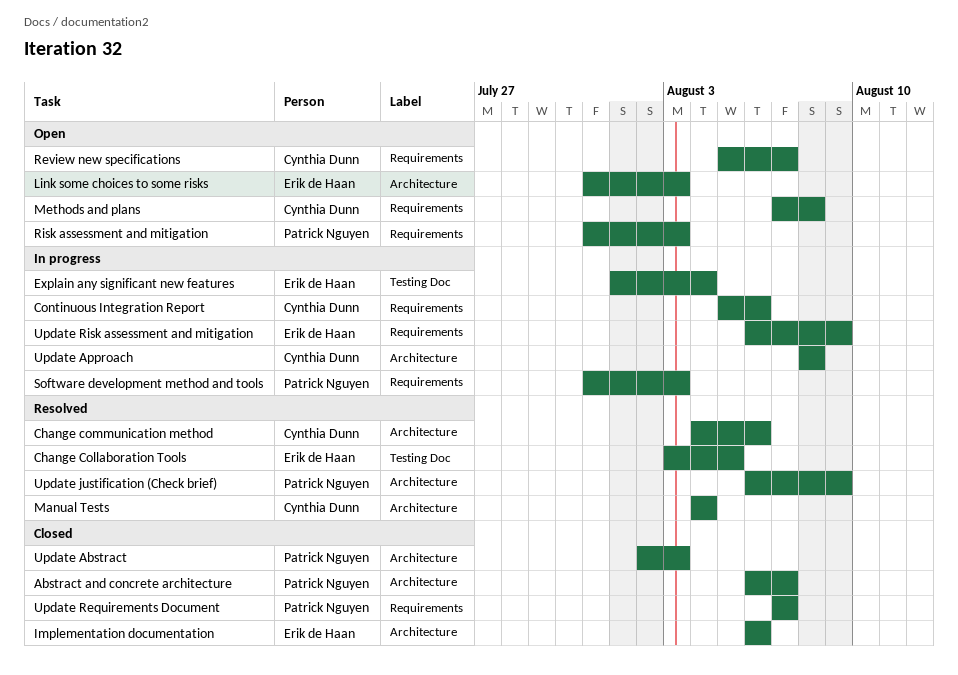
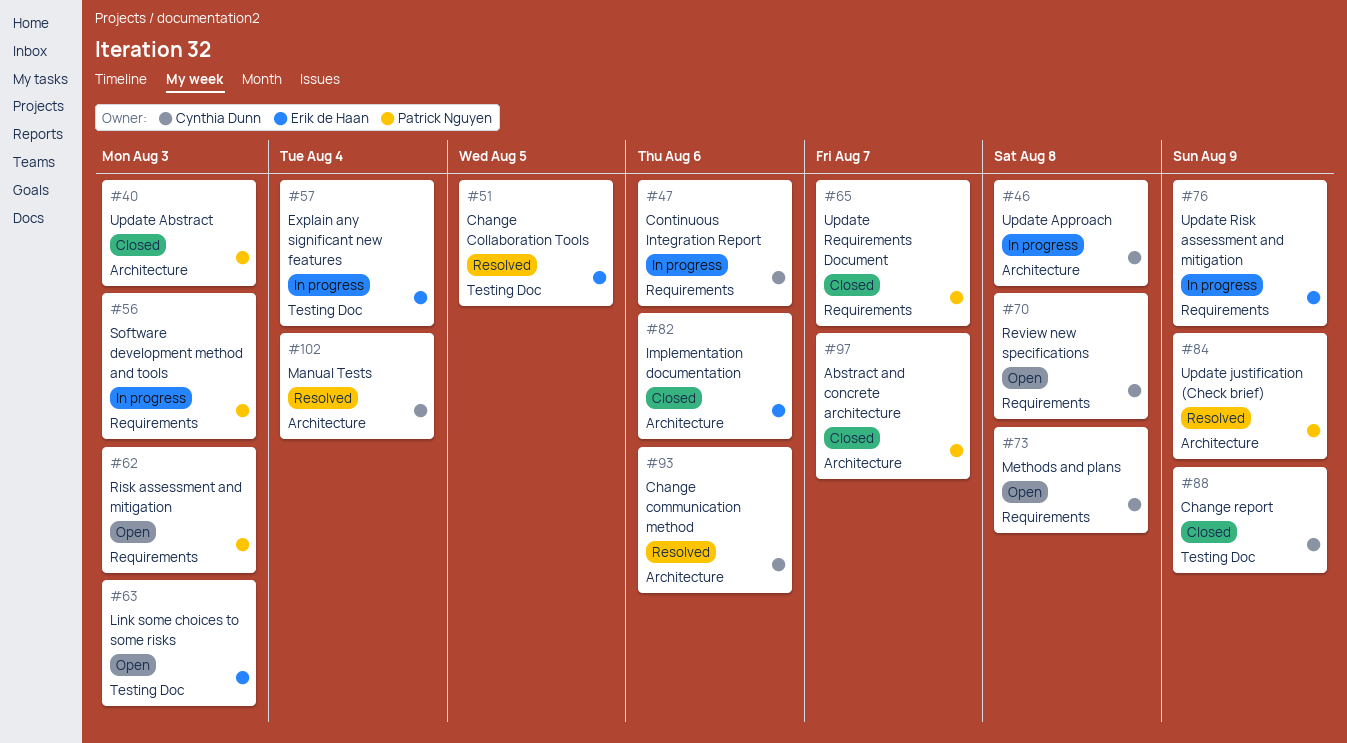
Change report: none -> present
Link some choices to some risks, label: Architecture -> Testing Doc
Review new specifications, due: Aug 7 -> Aug 8

